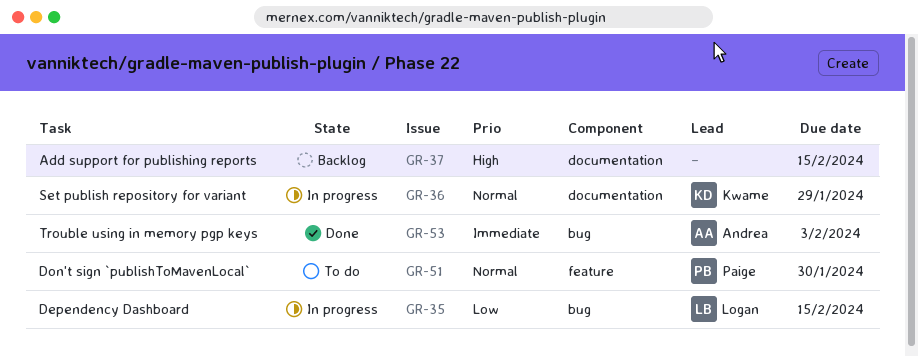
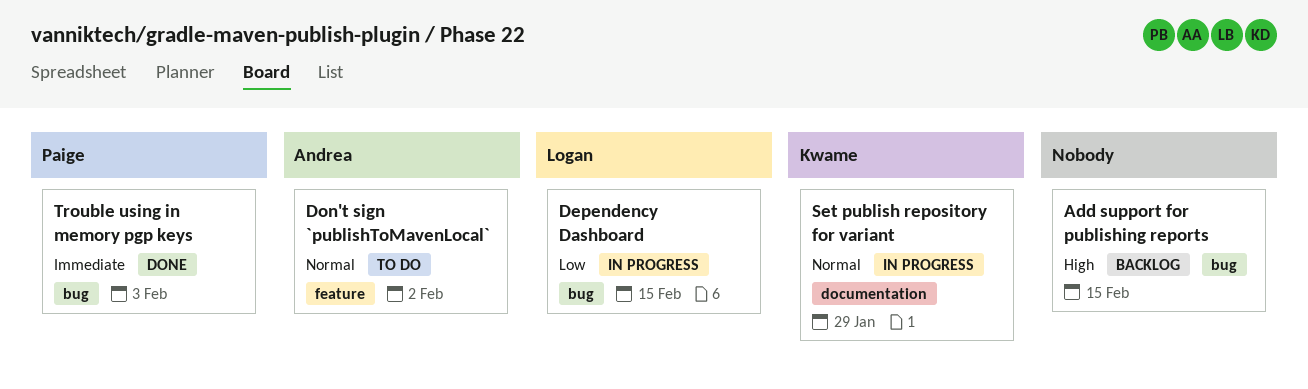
Add support for publishing reports, label: documentation -> bug
Don't sign `publishToMavenLocal`, owner: Paige -> Andrea
Don't sign `publishToMavenLocal`, due: Jan 30 -> Feb 2
Trouble using in memory pgp keys, owner: Andrea -> Paige

